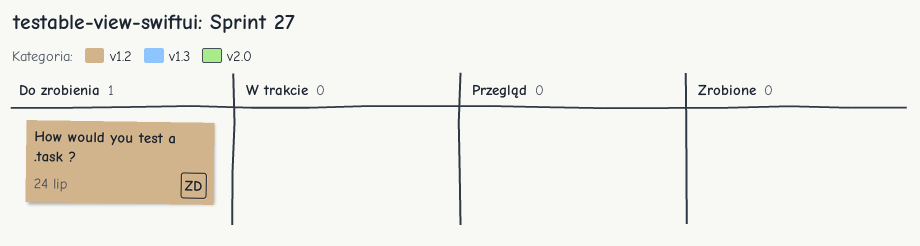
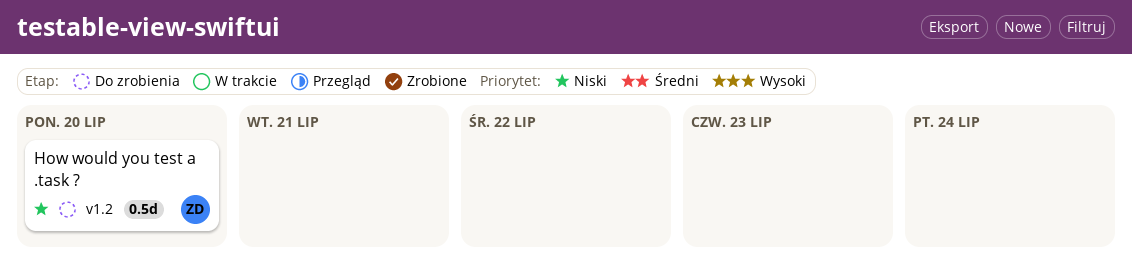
How would you test a .task ?, due: Jul 24 -> Jul 20

